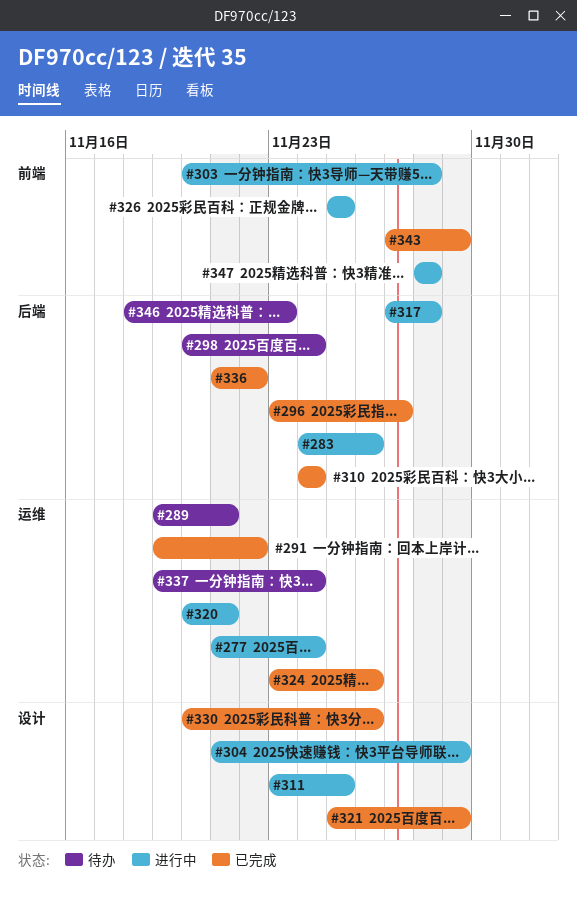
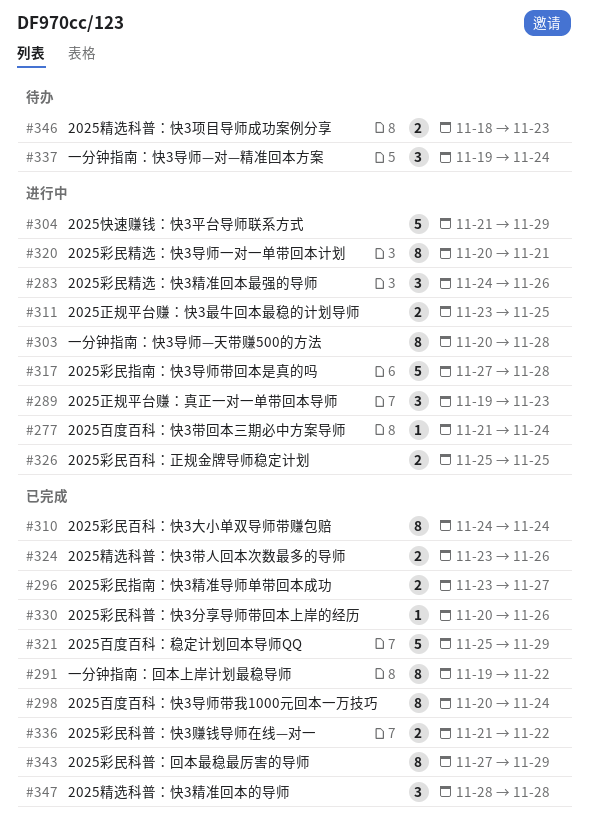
#289, status: 待办 -> 进行中
#289, due: Nov 21 -> Nov 23
#298, status: 待办 -> 已完成
#347, status: 进行中 -> 已完成

